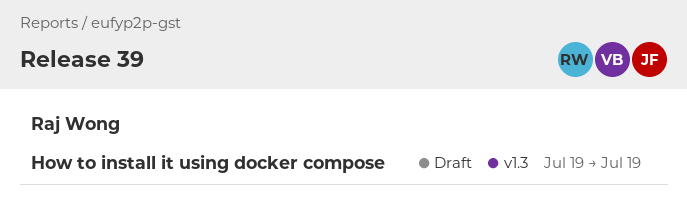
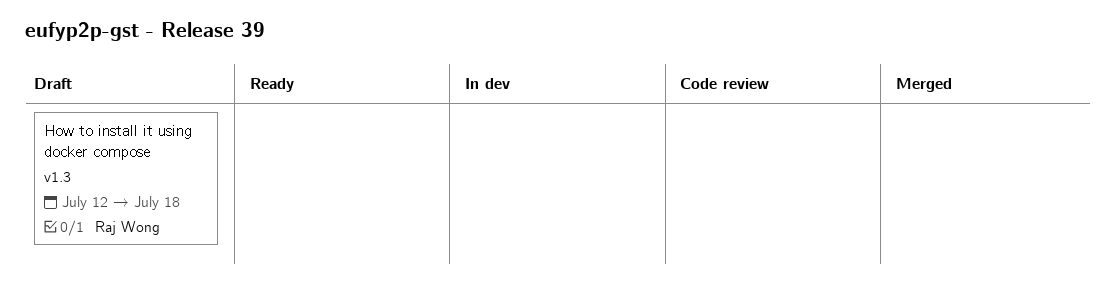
How to install it using docker compose, start: Jul 19 -> Jul 12
How to install it using docker compose, due: Jul 19 -> Jul 18

